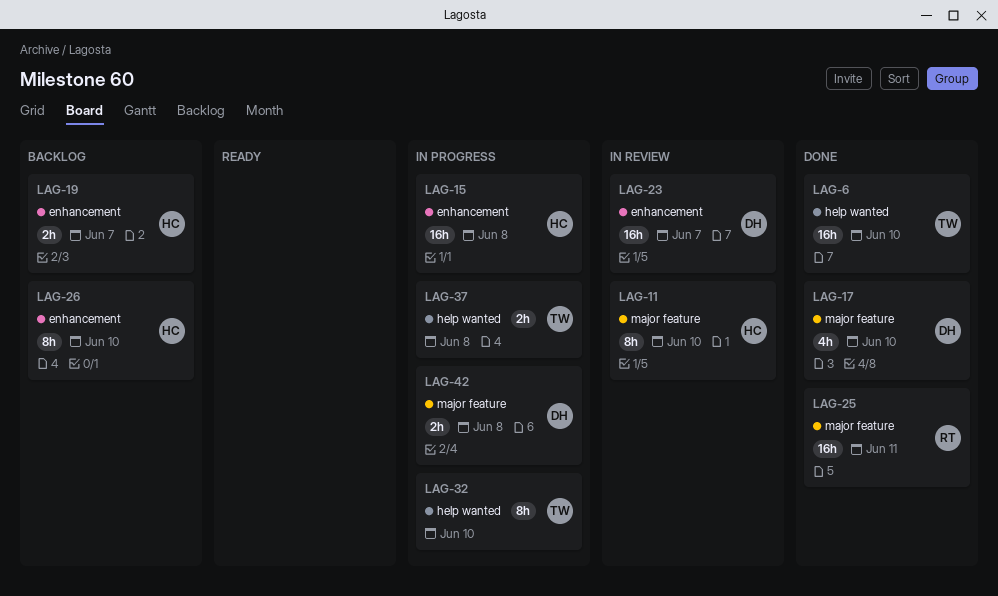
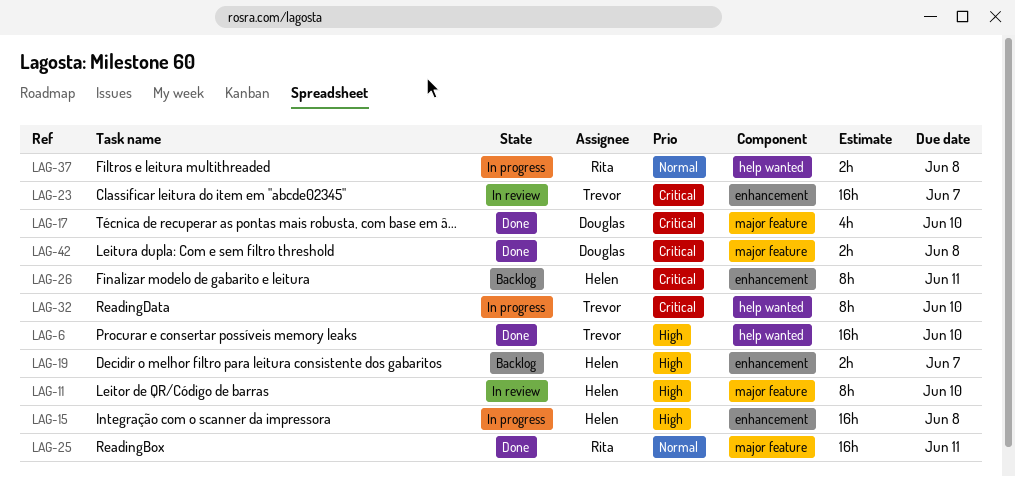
LAG-23, owner: Douglas -> Trevor
LAG-26, due: Jun 10 -> Jun 11
LAG-37, owner: Trevor -> Rita
LAG-42, status: In progress -> Done

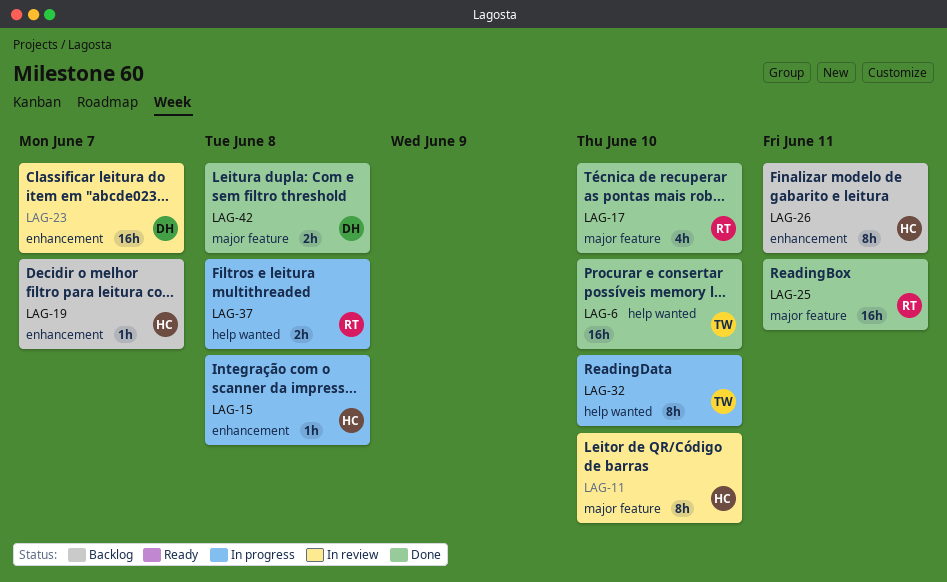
LAG-15, estimate: 16h -> 1h
LAG-17, owner: Douglas -> Rita
LAG-19, estimate: 2h -> 1h
LAG-23, owner: Trevor -> Douglas

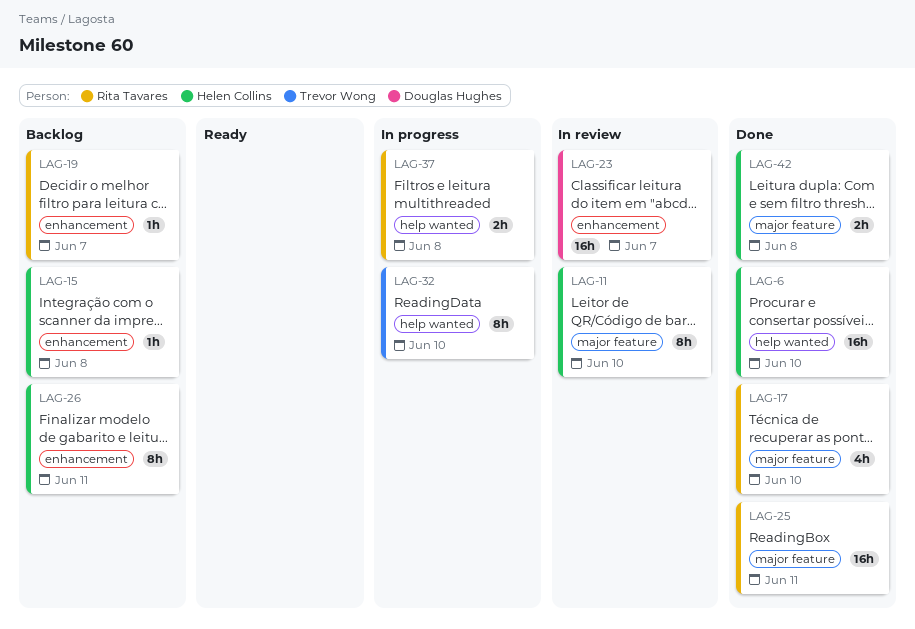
LAG-6, owner: Trevor Wong -> Helen Collins
LAG-15, status: In progress -> Backlog
LAG-19, owner: Helen Collins -> Rita Tavares
LAG-42, owner: Douglas Hughes -> Helen Collins

